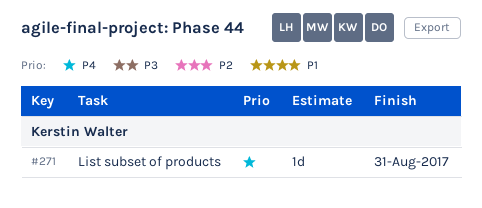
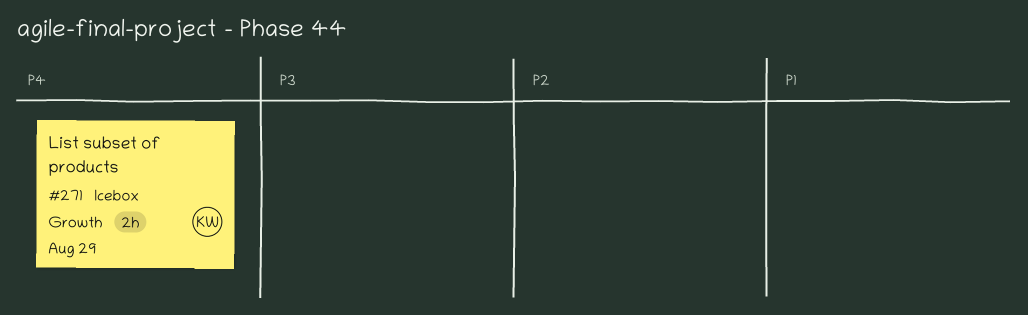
#271, estimate: 1d -> 2h
#271, due: Aug 31 -> Aug 29

